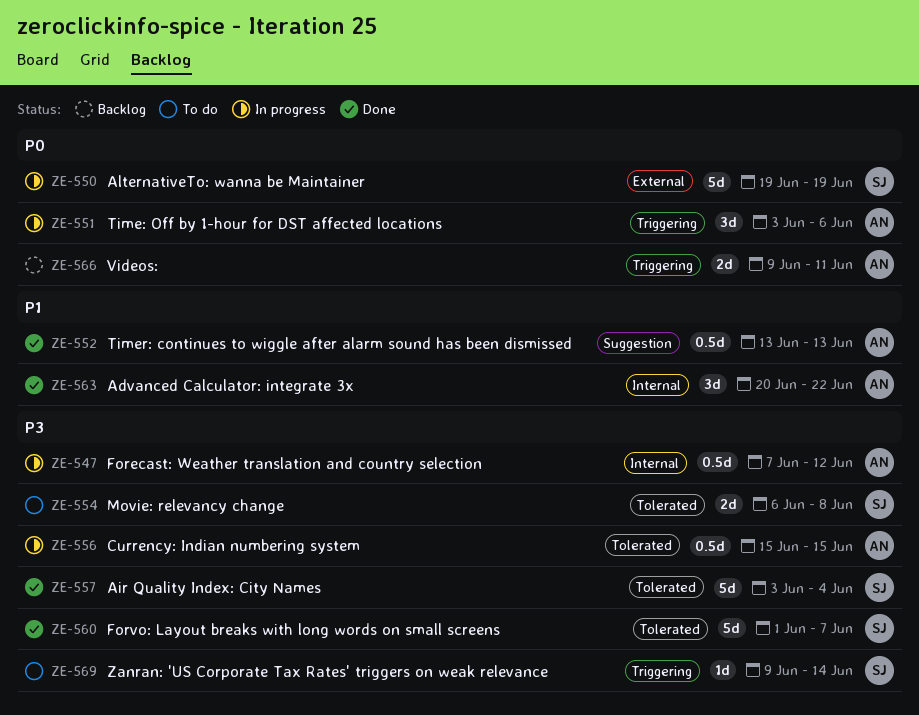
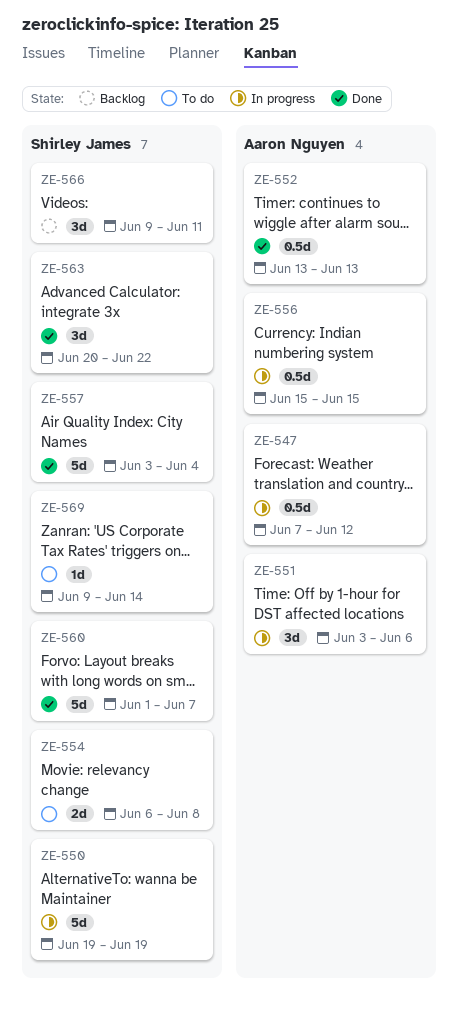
ZE-563, owner: Aaron Nguyen -> Shirley James
ZE-566, owner: Aaron Nguyen -> Shirley James
ZE-566, estimate: 2d -> 3d

